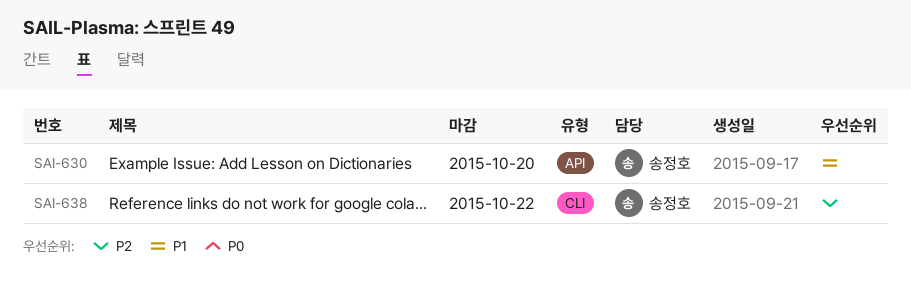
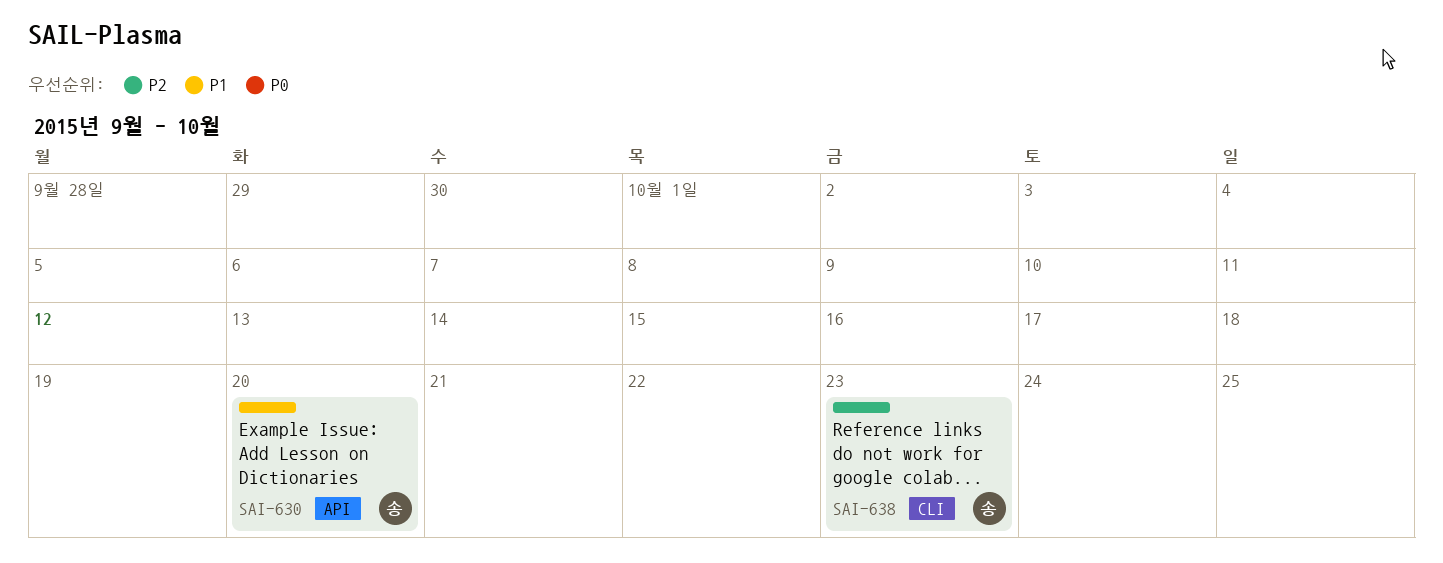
SAI-638, due: Oct 22 -> Oct 23

